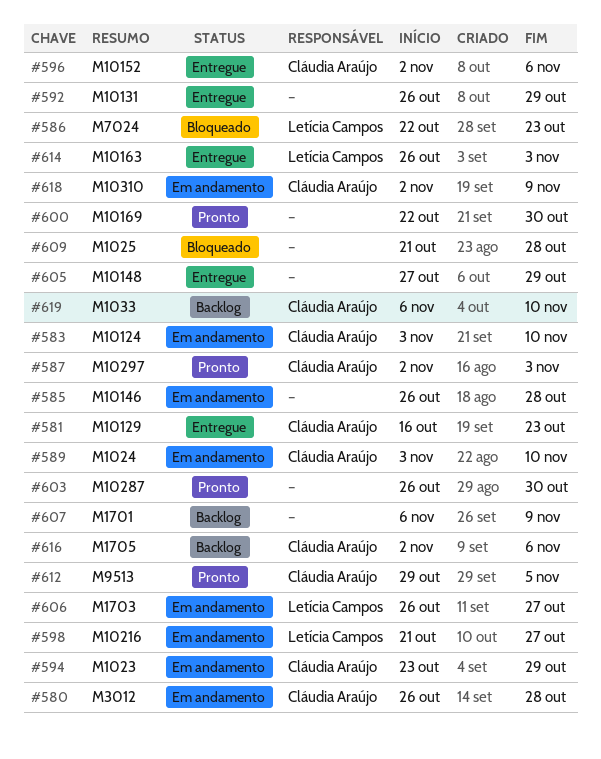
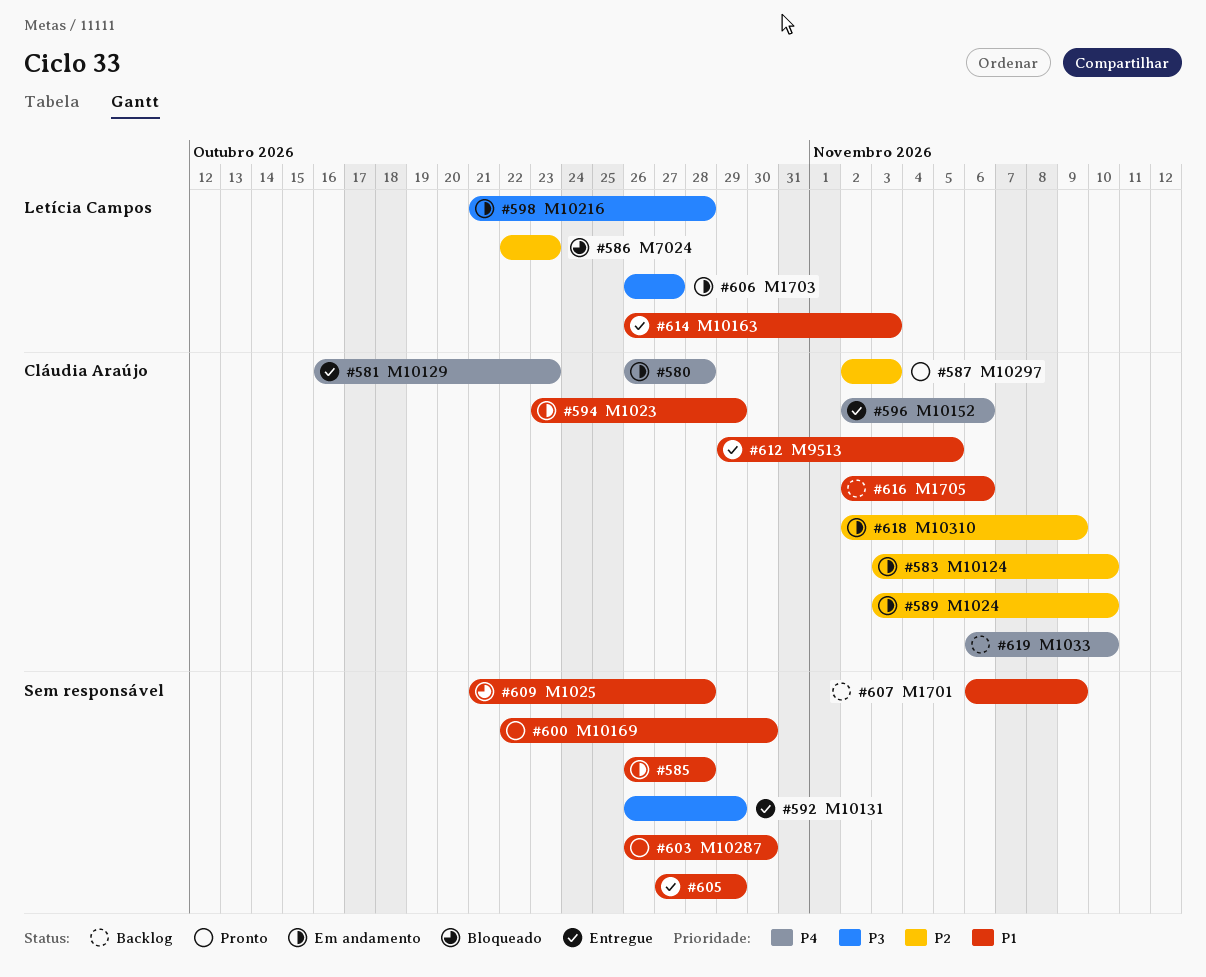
#598, due: Oct 27 -> Oct 28
#612, status: Pronto -> Entregue

